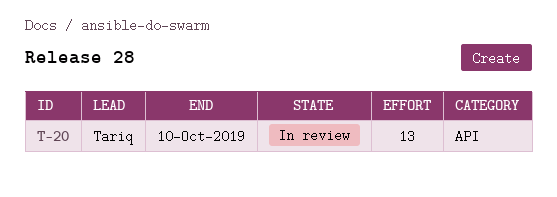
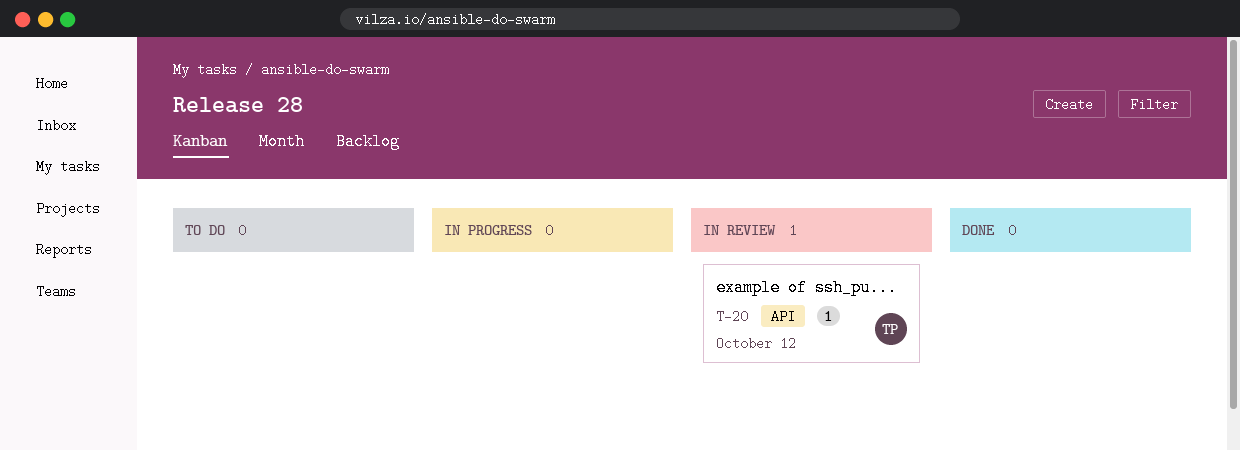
T-20, estimate: 13 -> 1
T-20, due: Oct 10 -> Oct 12

